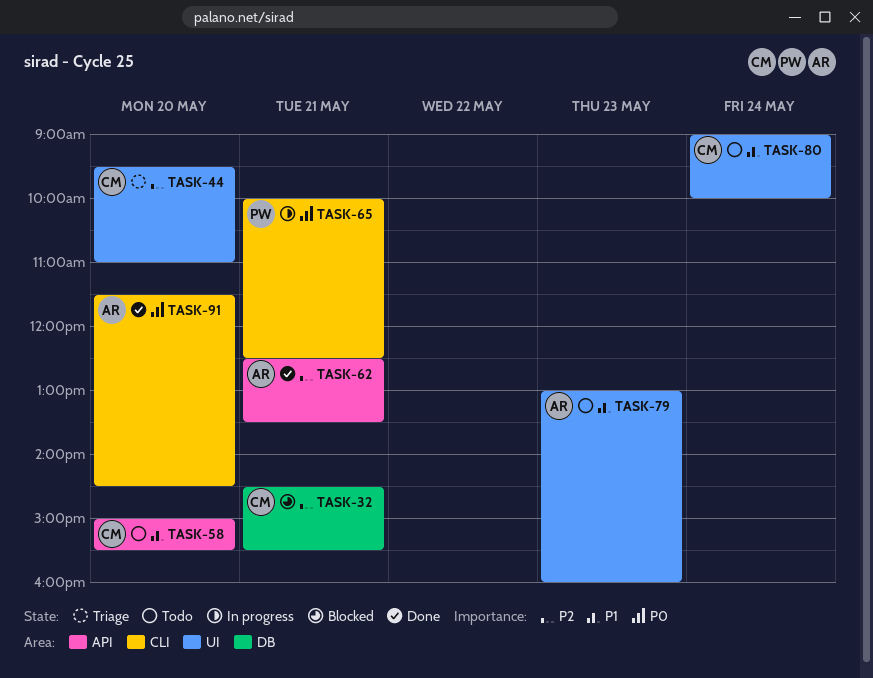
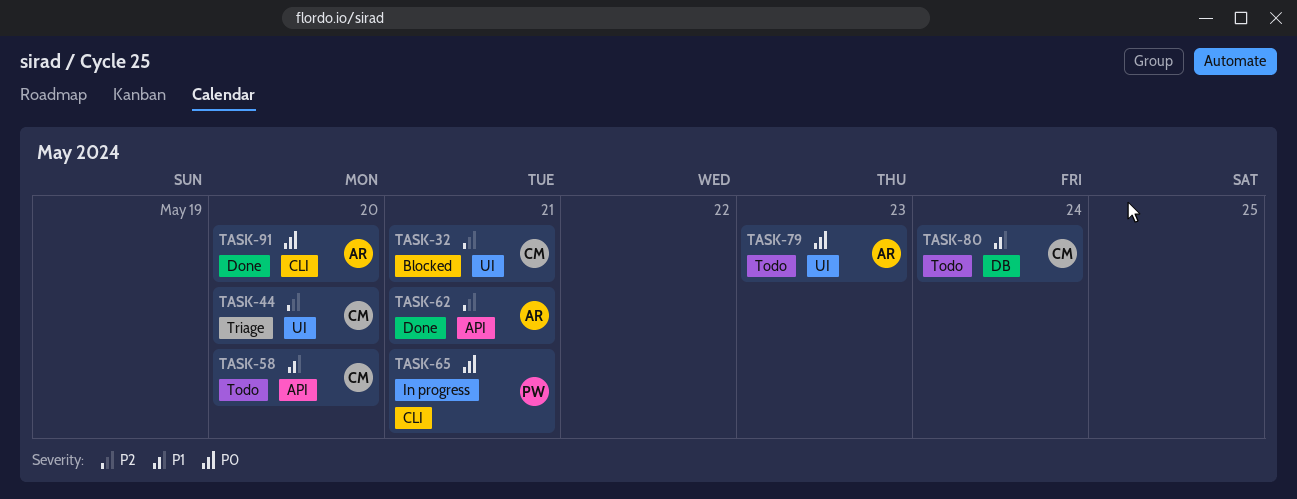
TASK-32, label: DB -> UI
TASK-79, priority: P1 -> P0
TASK-80, label: UI -> DB

